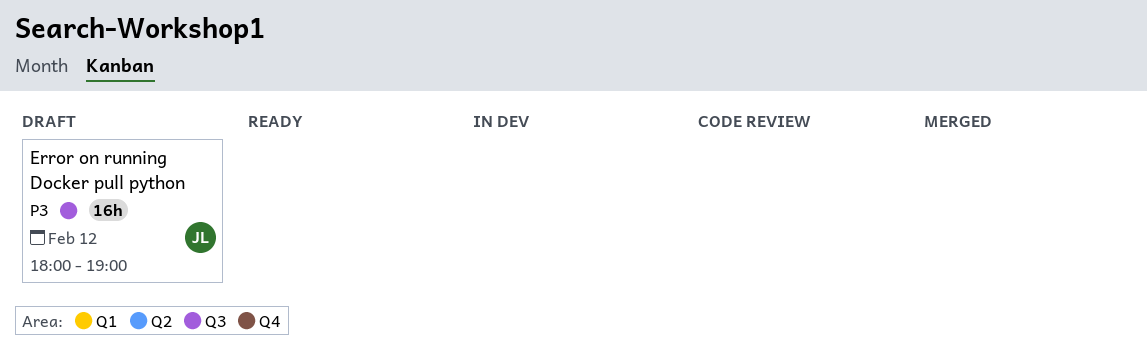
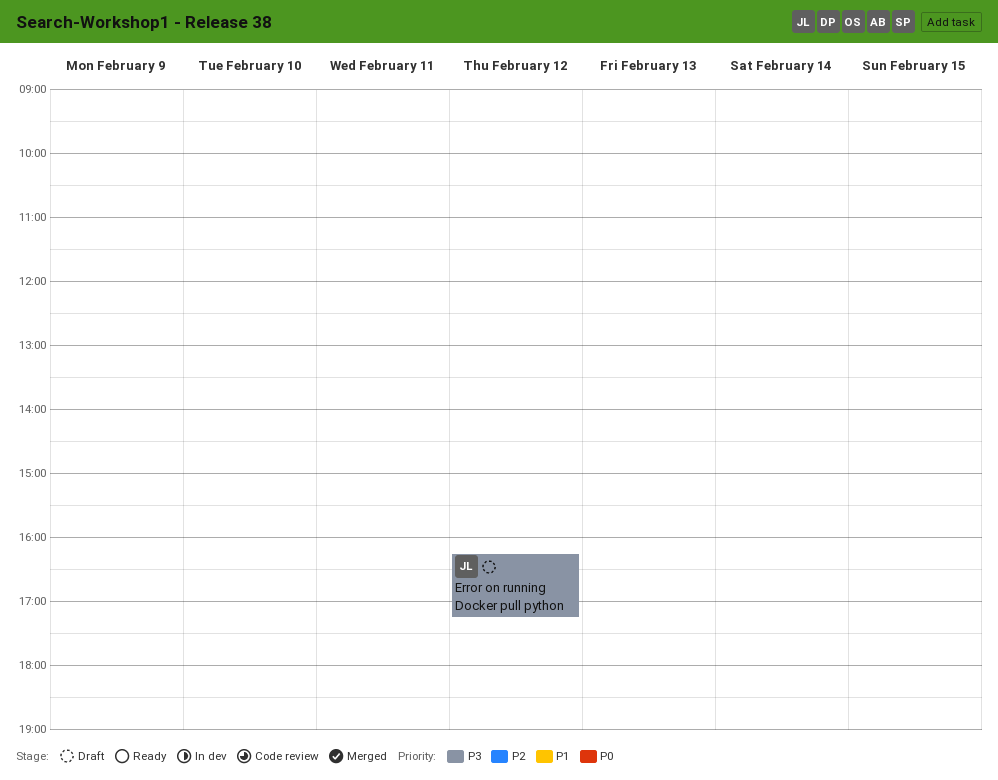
Error on running Docker pull python, begins: 18:00 -> 16:15
Error on running Docker pull python, ends: 19:00 -> 17:15

